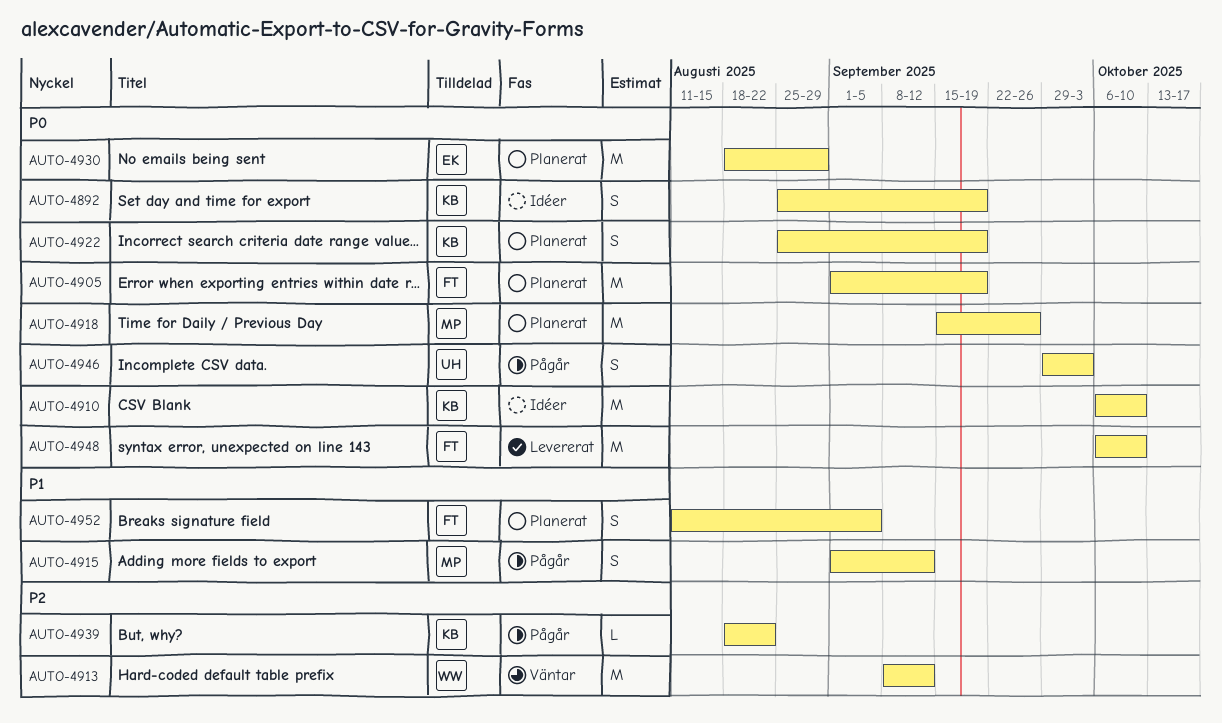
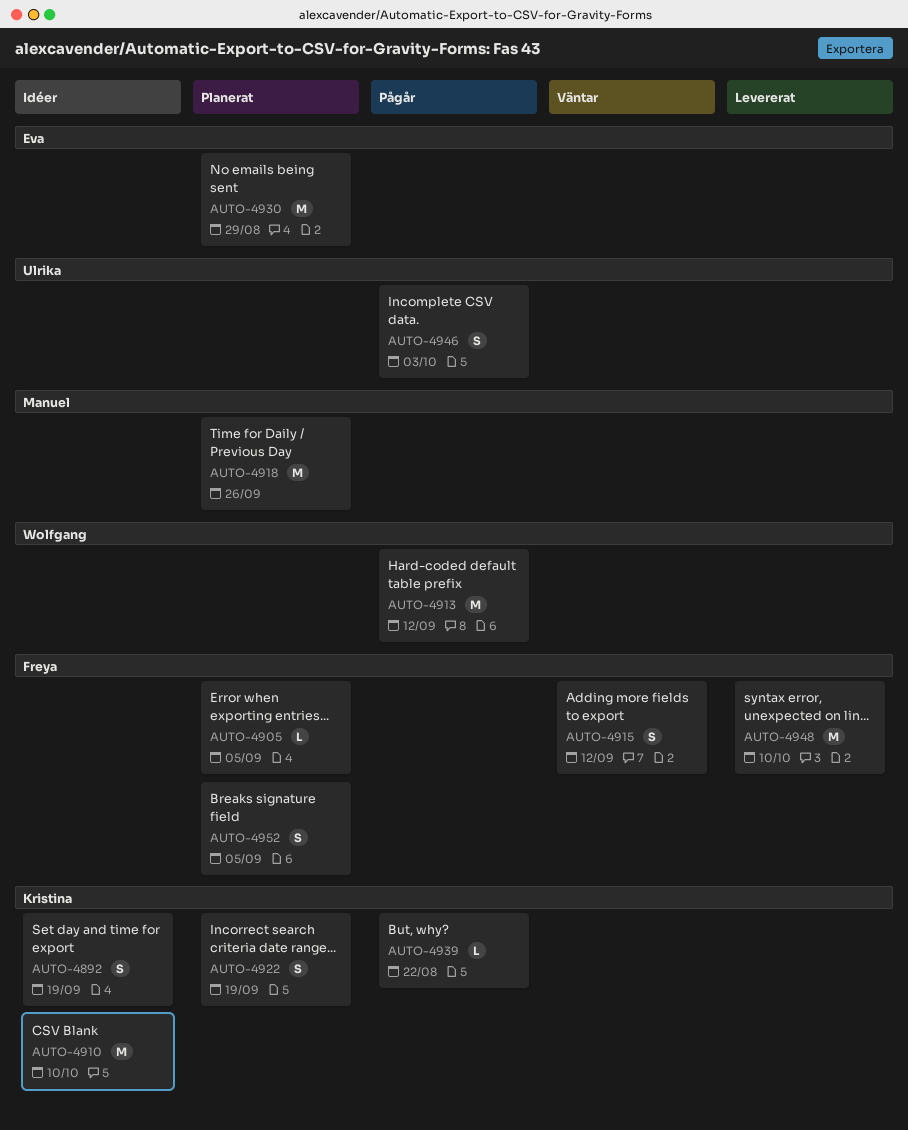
AUTO-4905, estimate: M -> L
AUTO-4905, due: Sep 19 -> Sep 5
AUTO-4913, status: Väntar -> Pågår
AUTO-4915, status: Pågår -> Väntar
AUTO-4915, owner: Manuel -> Freya

